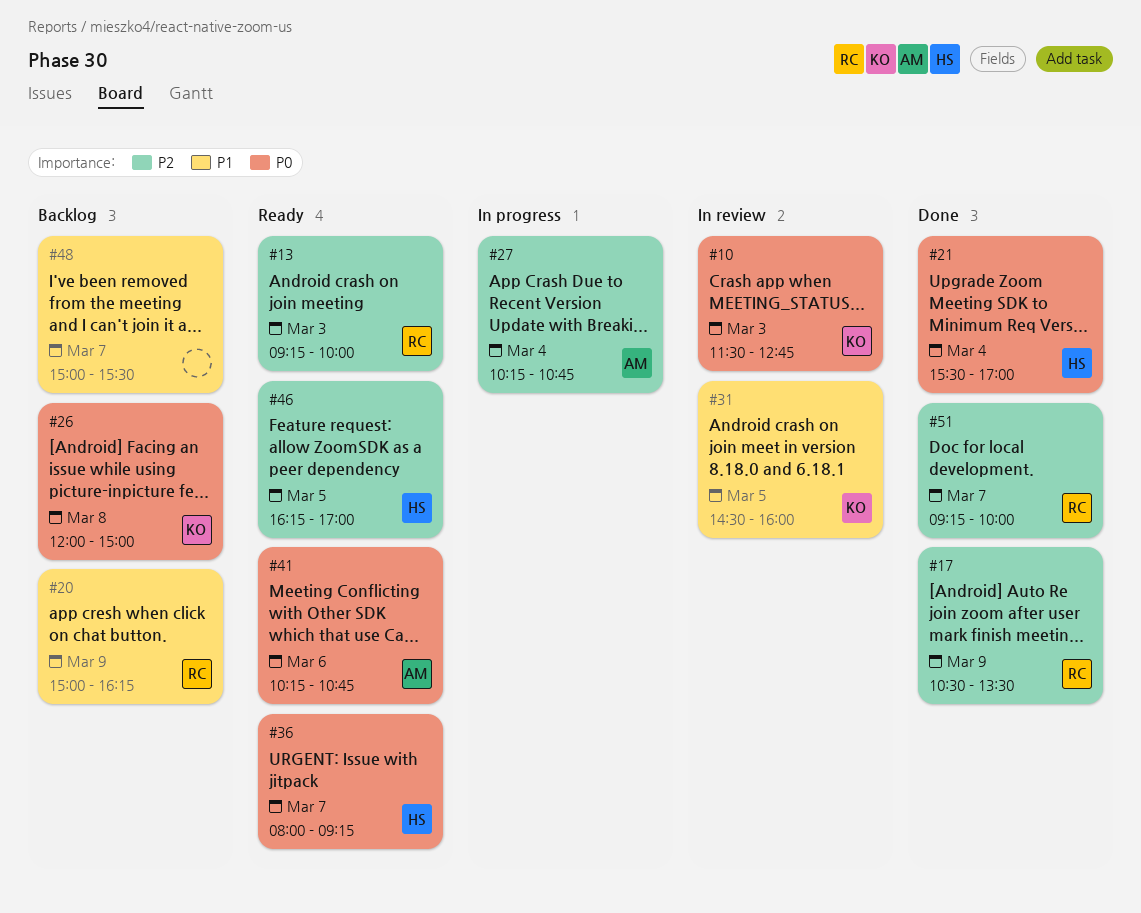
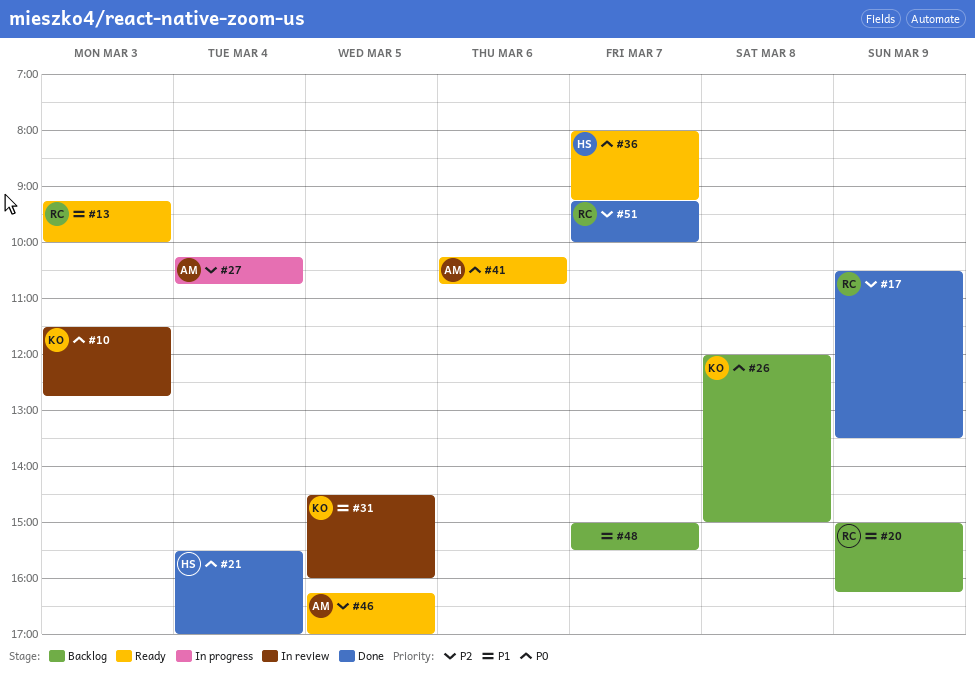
#13, priority: P2 -> P1
#46, owner: HS -> AM

